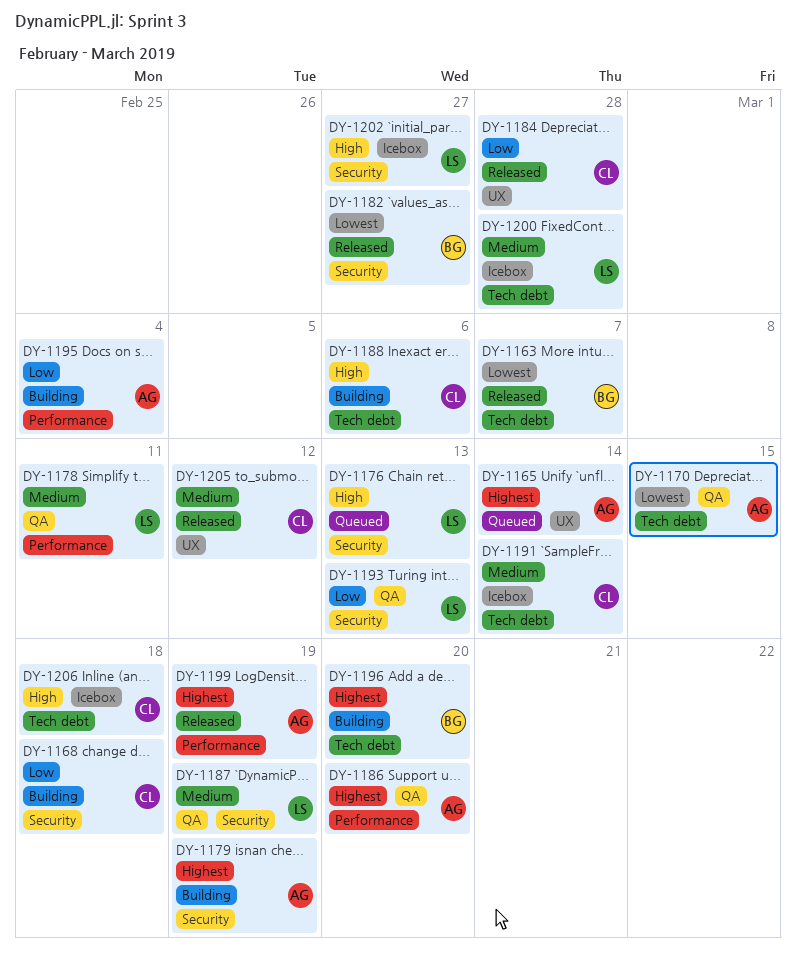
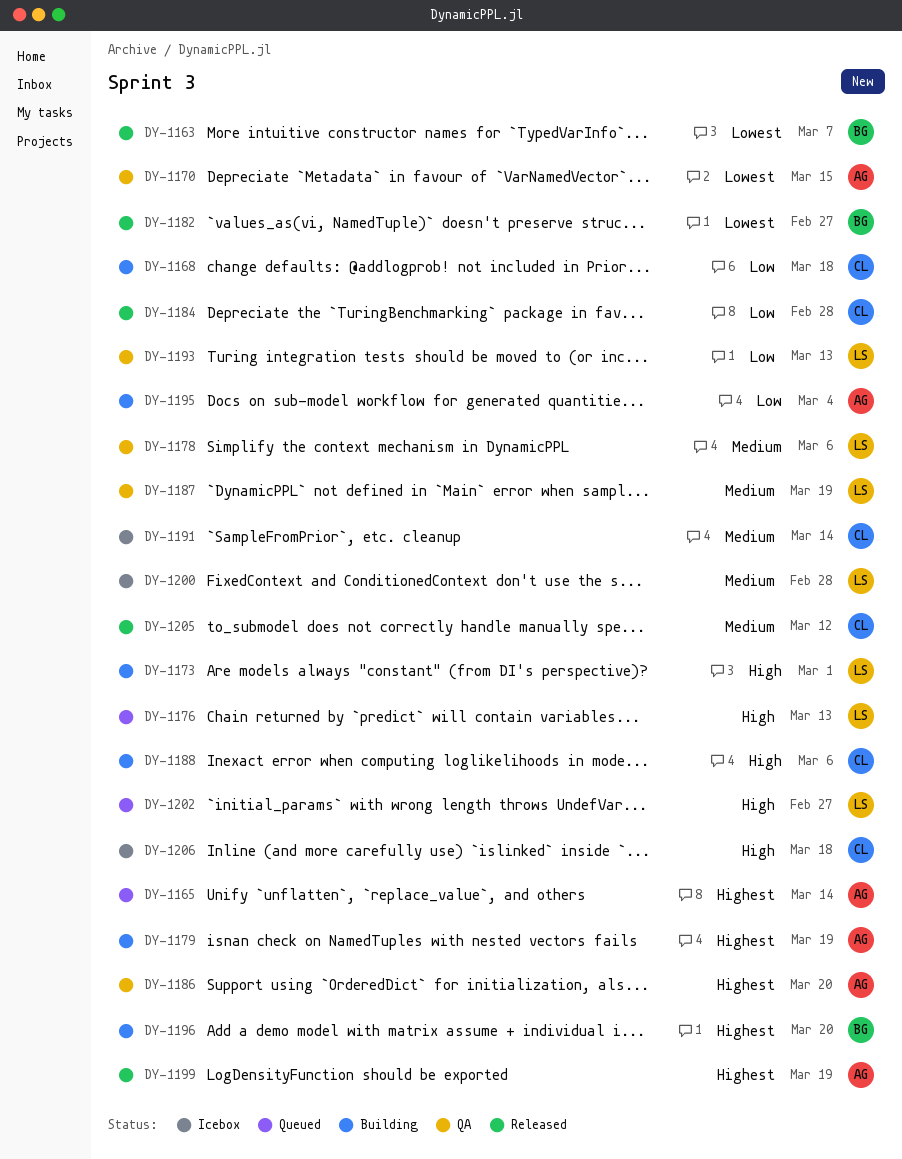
DY-1173: none -> present
DY-1178, due: Mar 11 -> Mar 6
DY-1202, status: Icebox -> Queued

